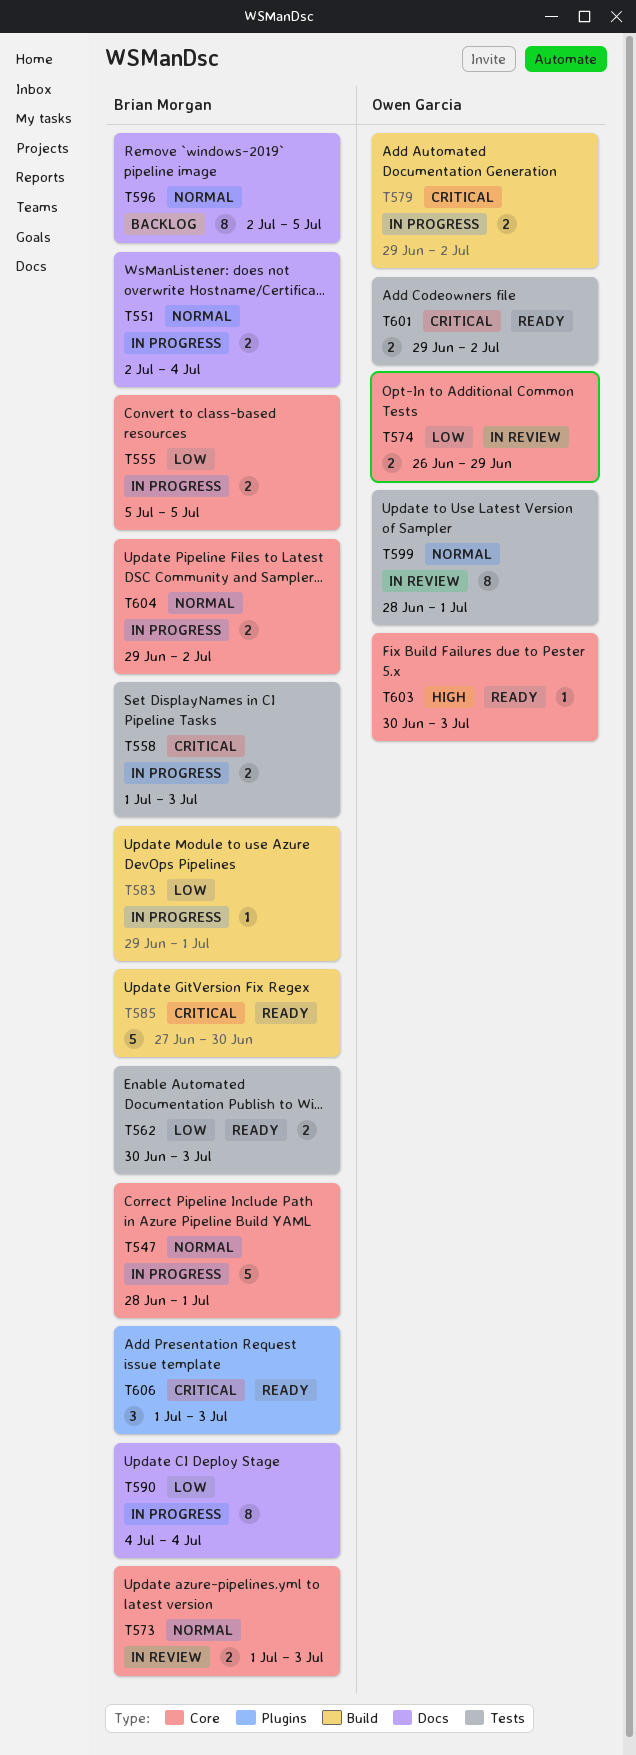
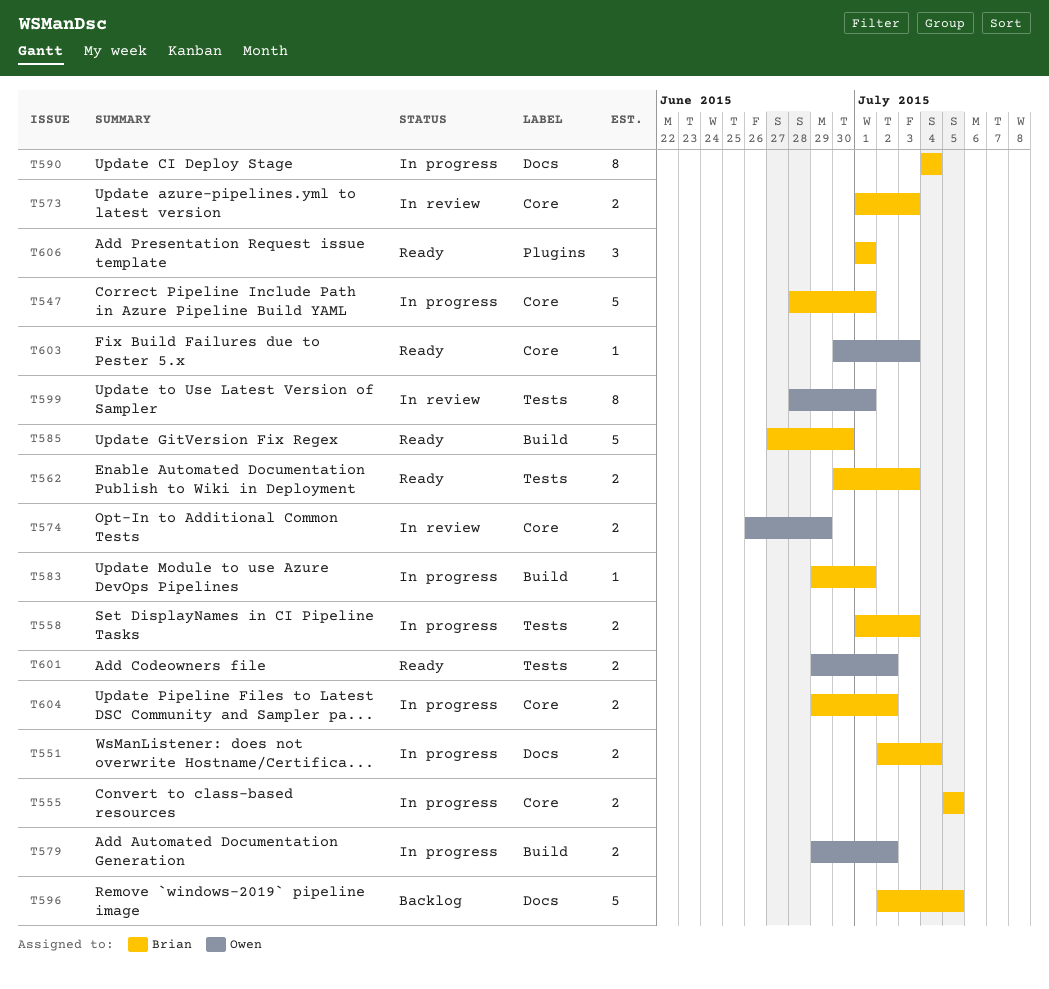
T596, estimate: 8 -> 5
T606, due: Jul 3 -> Jul 1

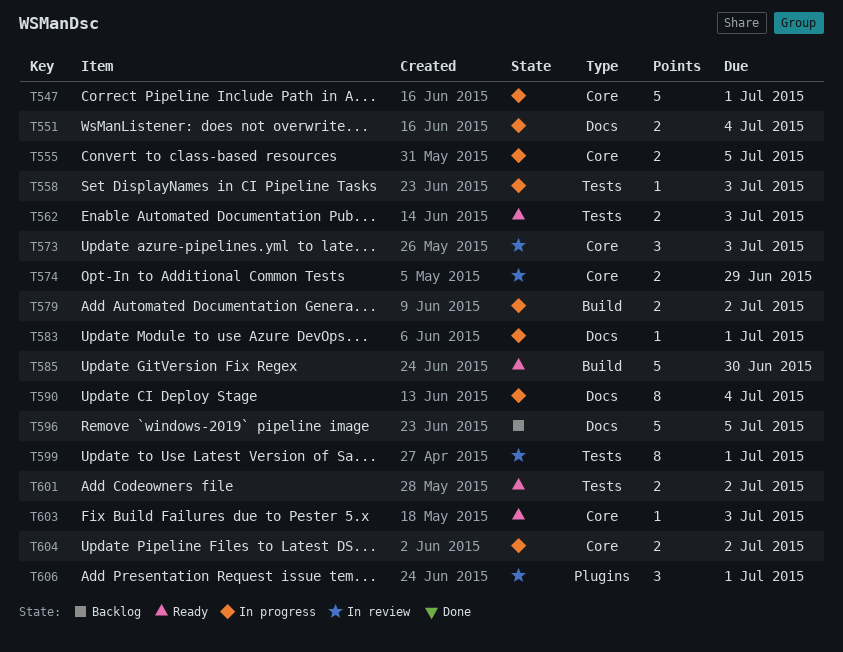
T558, estimate: 2 -> 1
T573, estimate: 2 -> 3
T583, label: Build -> Docs
T606, status: Ready -> In review

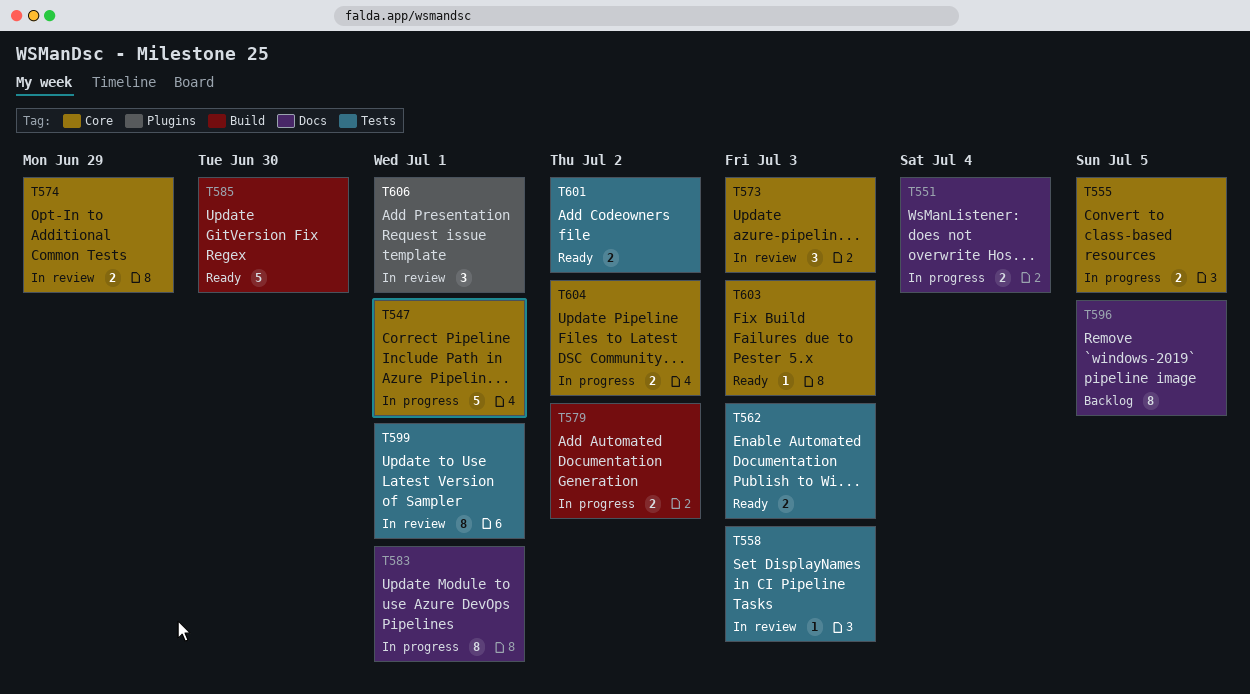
T558, status: In progress -> In review
T583, estimate: 1 -> 8
T590: present -> none
T596, estimate: 5 -> 8

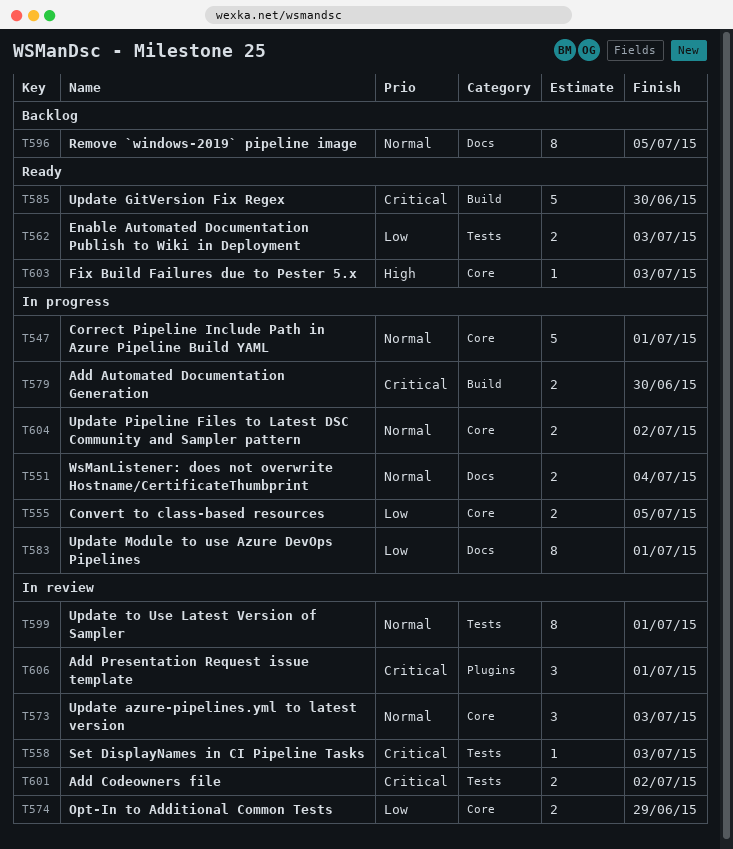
T579, due: Jul 2 -> Jun 30
T601, status: Ready -> In review

